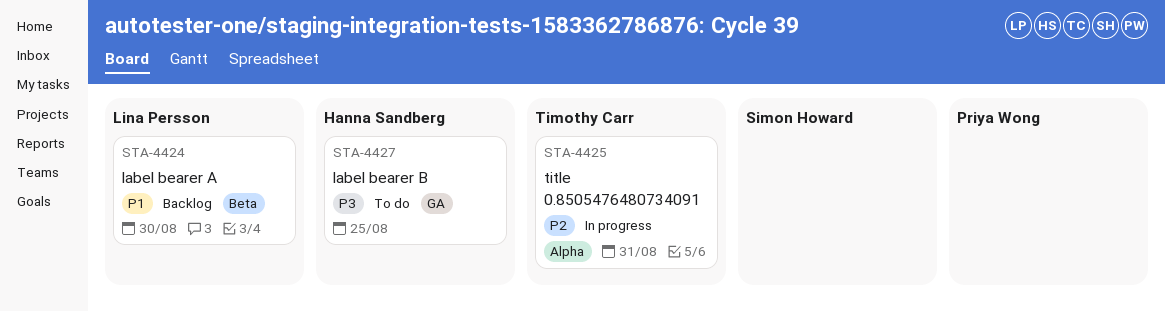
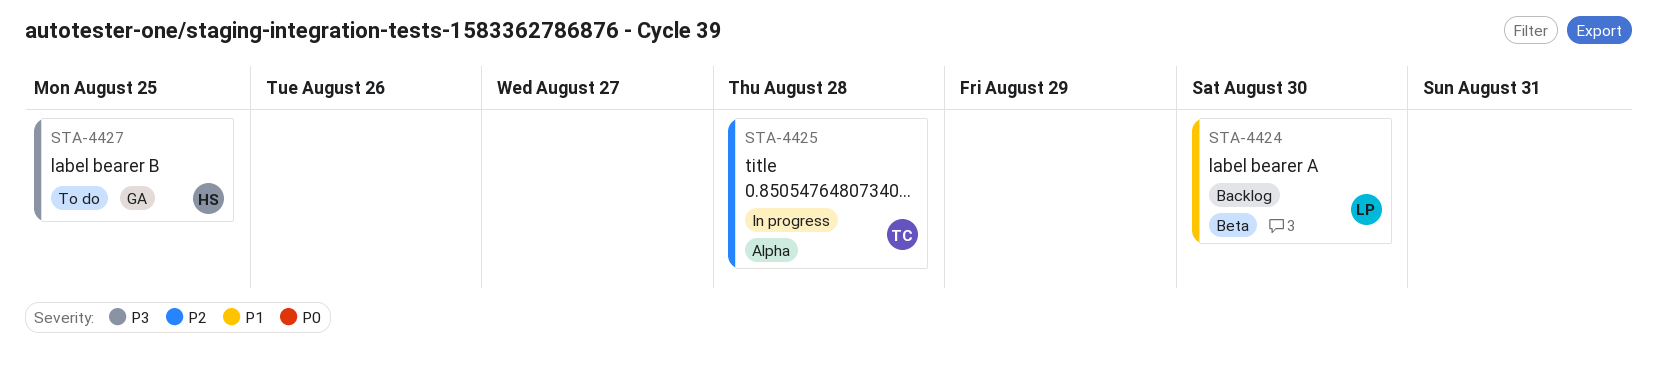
STA-4425, due: Aug 31 -> Aug 28

